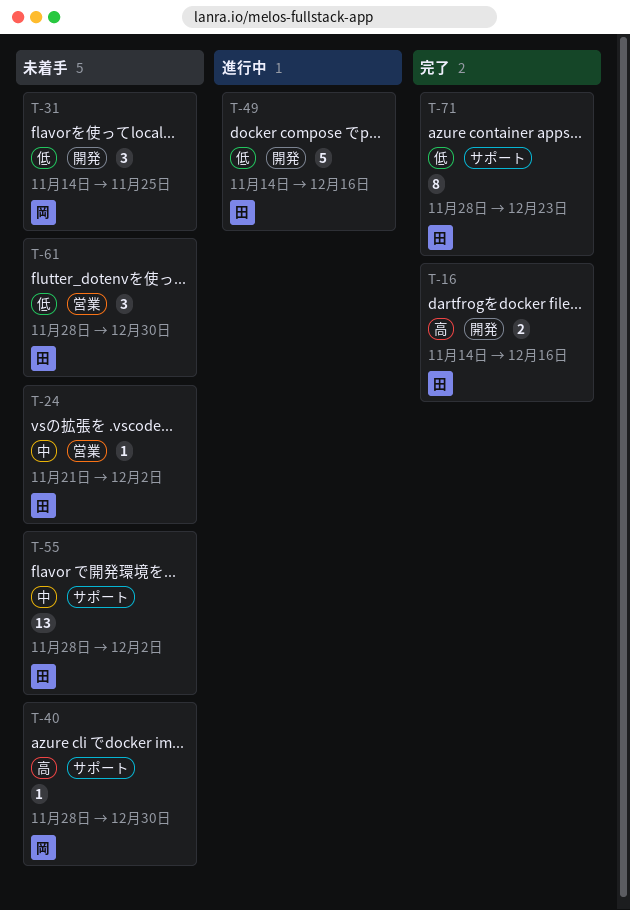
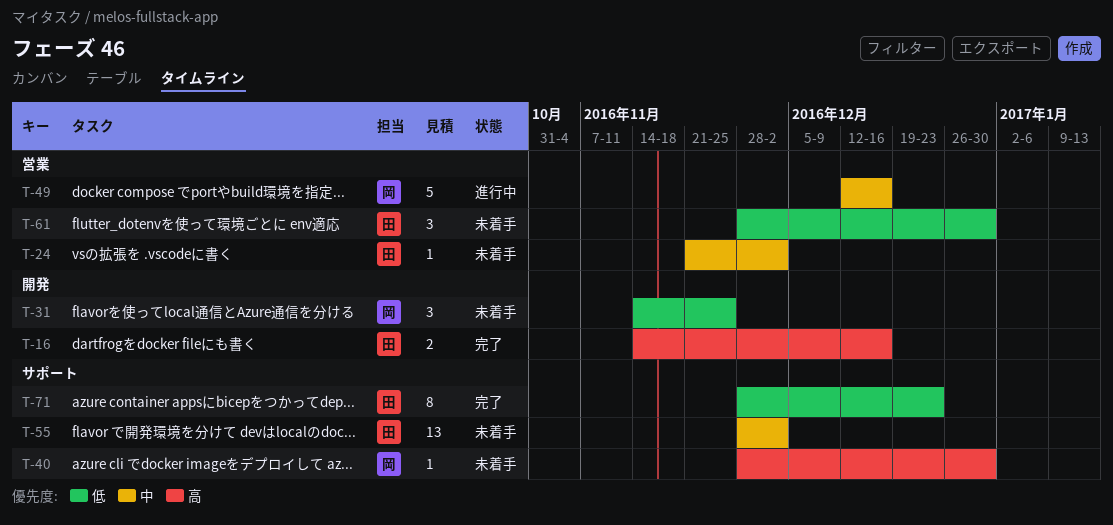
T-49, owner: 田 -> 岡
T-49, priority: 低 -> 中
T-49, label: 開発 -> 営業
T-49, start: Nov 14 -> Dec 12

